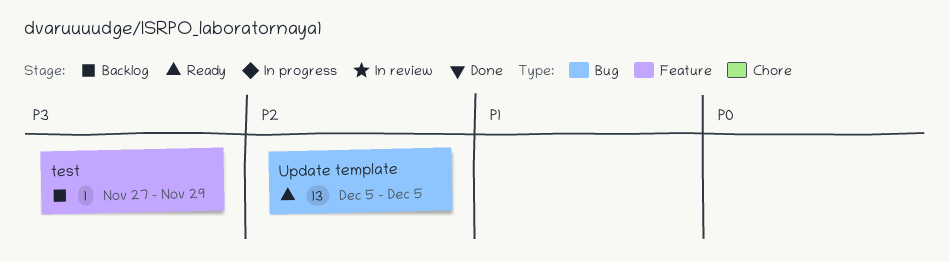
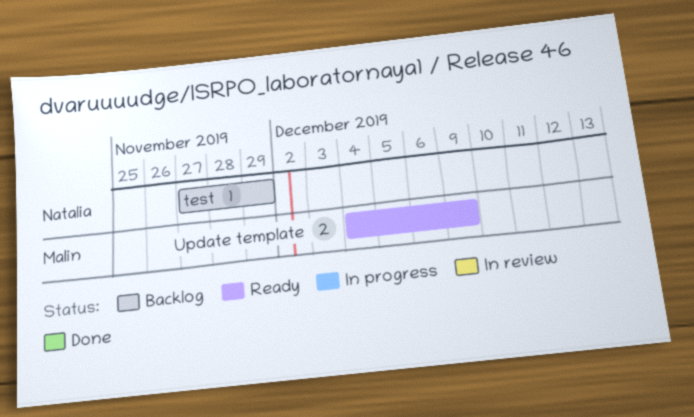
Update template, estimate: 13 -> 2
Update template, start: Dec 5 -> Dec 4
Update template, due: Dec 5 -> Dec 9

